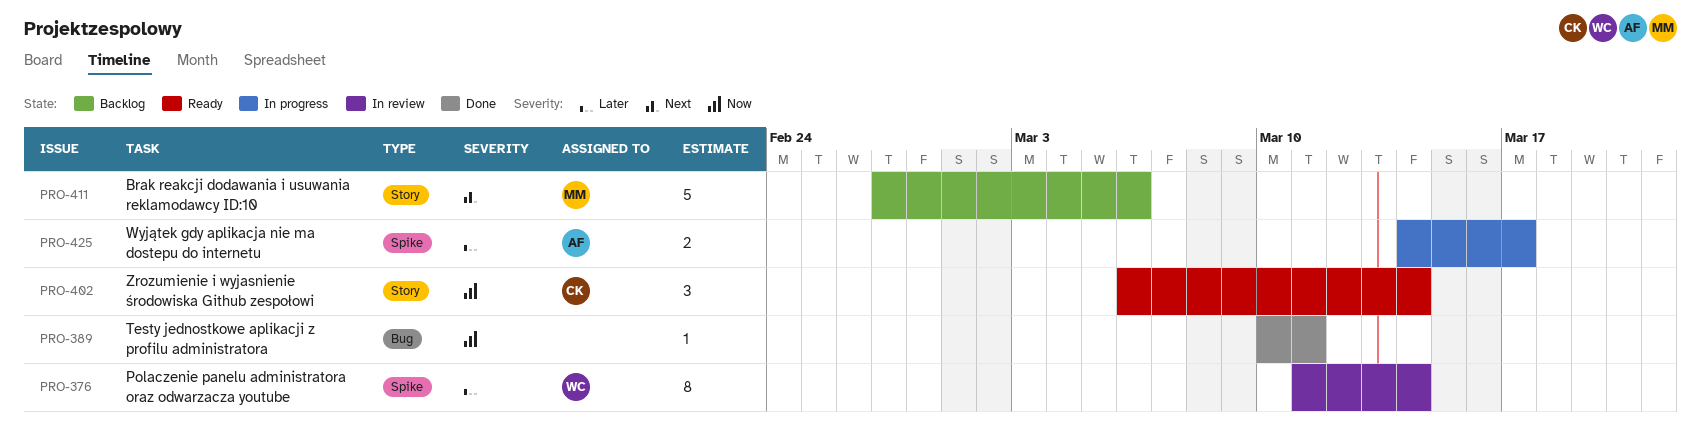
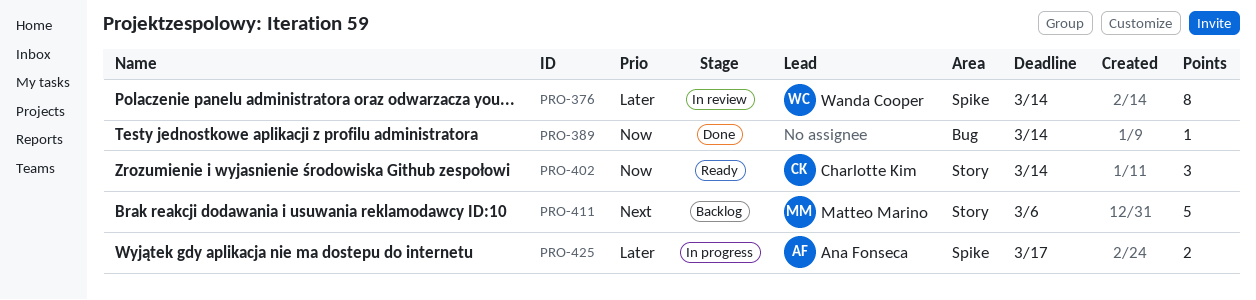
PRO-389, due: Mar 11 -> Mar 14

